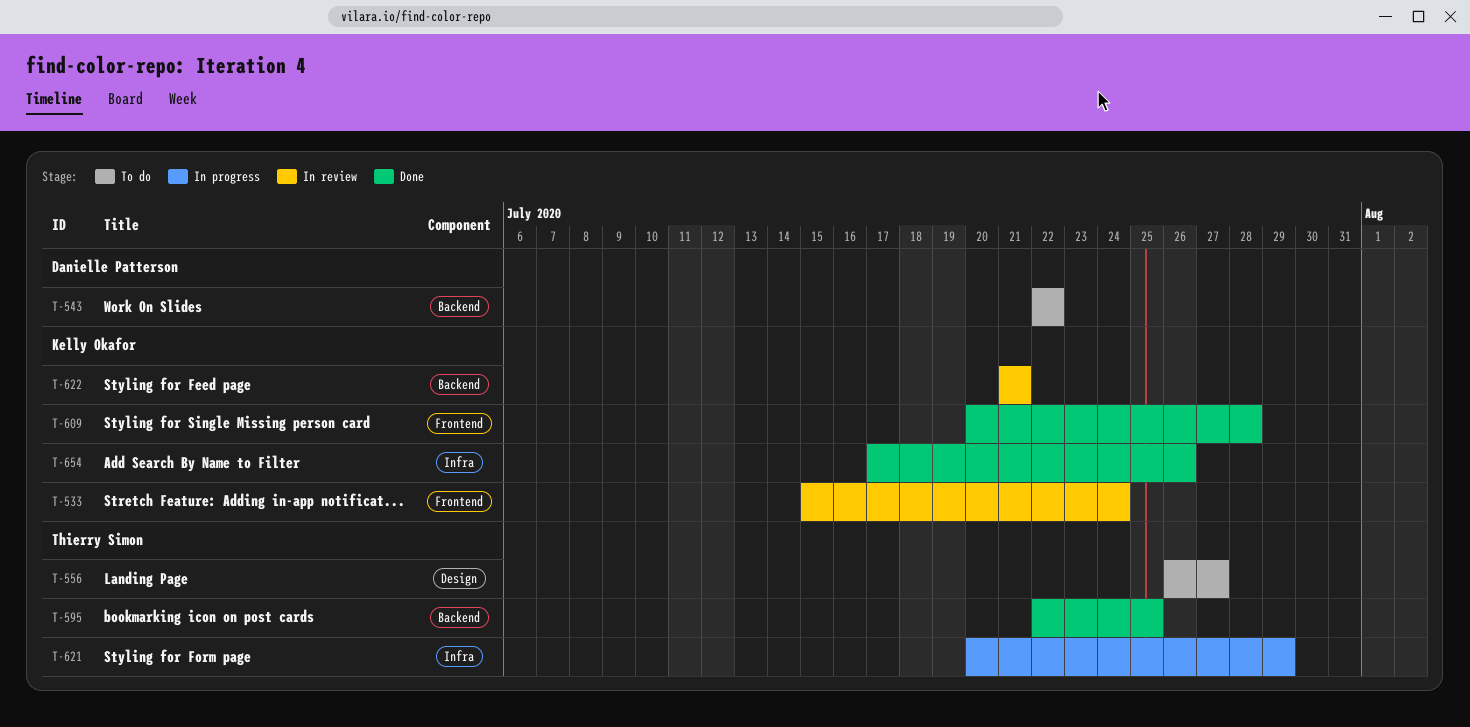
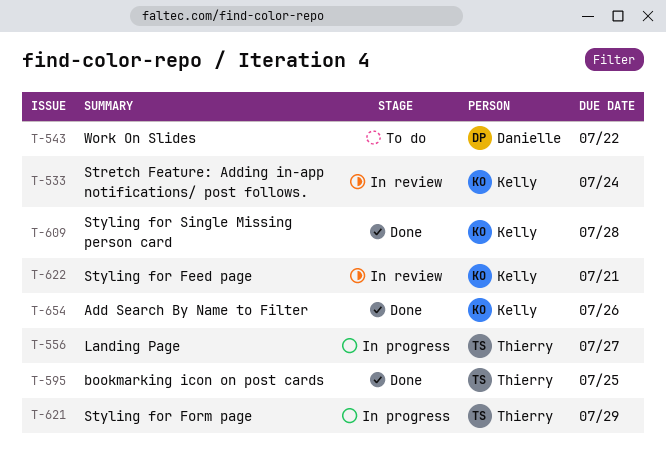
T-556, status: To do -> In progress

